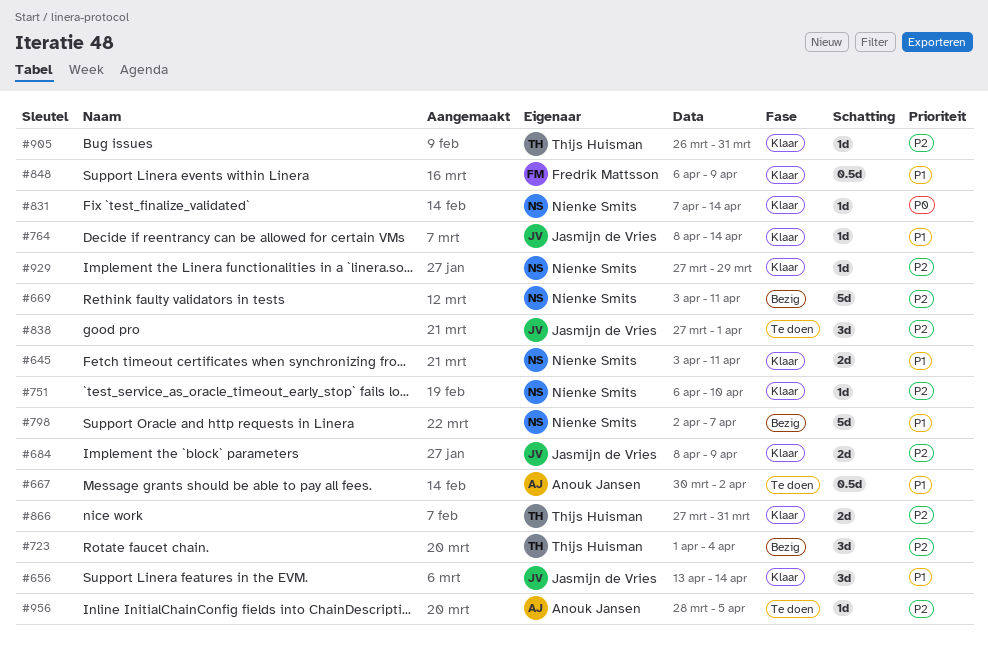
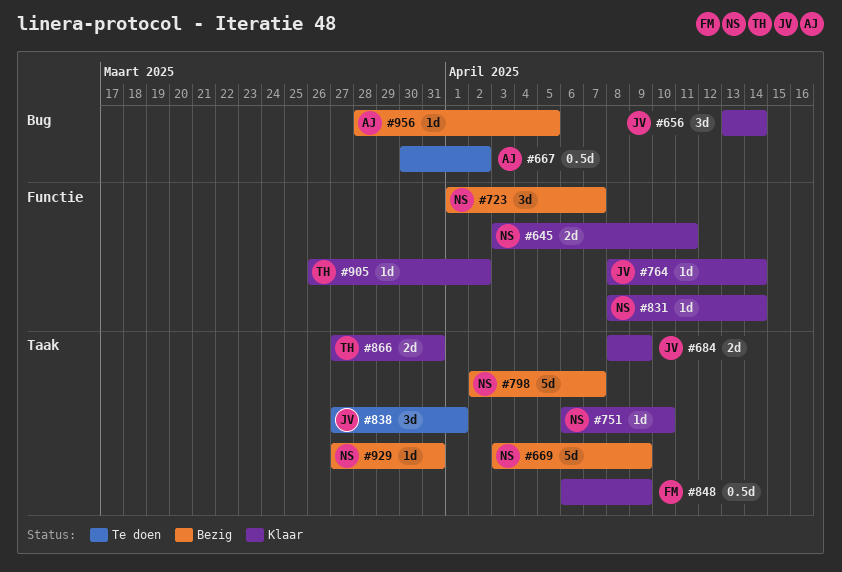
#669, due: Apr 11 -> Apr 9
#723, owner: Thijs Huisman -> Nienke Smits
#723, due: Apr 4 -> Apr 7
#831, start: Apr 7 -> Apr 8
#905, due: Mar 31 -> Apr 2
#929, status: Klaar -> Bezig
#929, due: Mar 29 -> Mar 31
#956, status: Te doen -> Bezig

